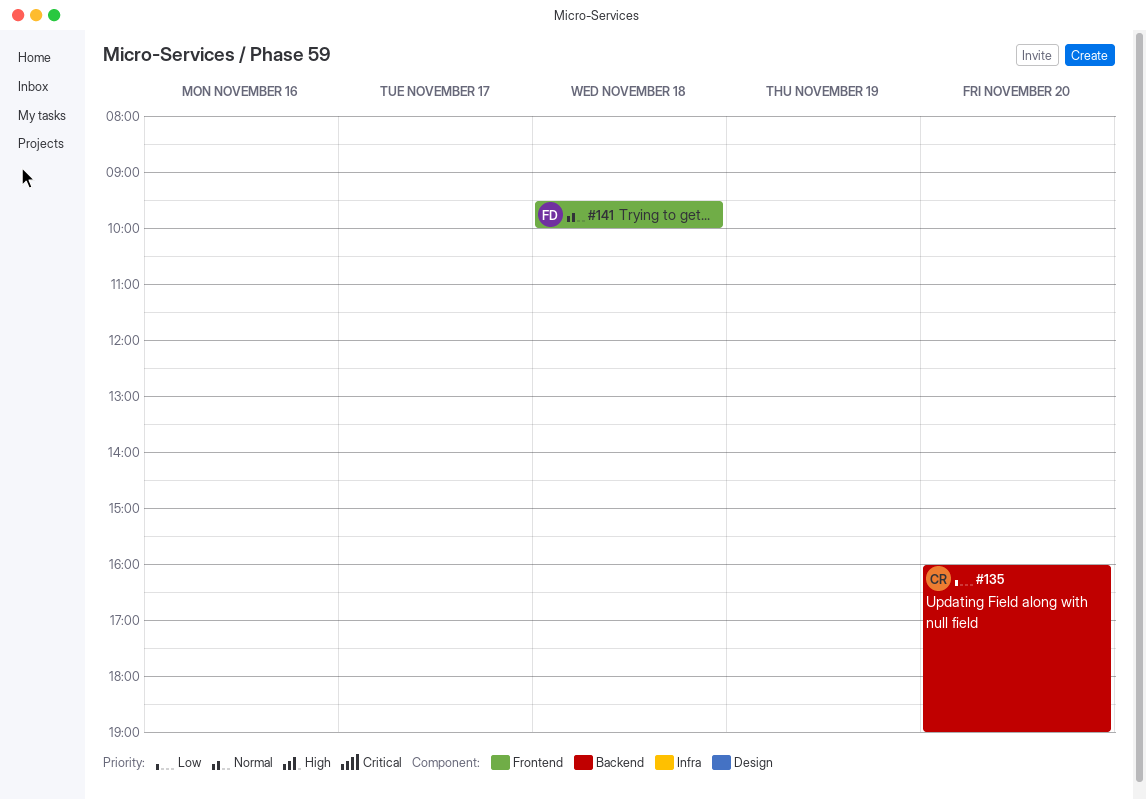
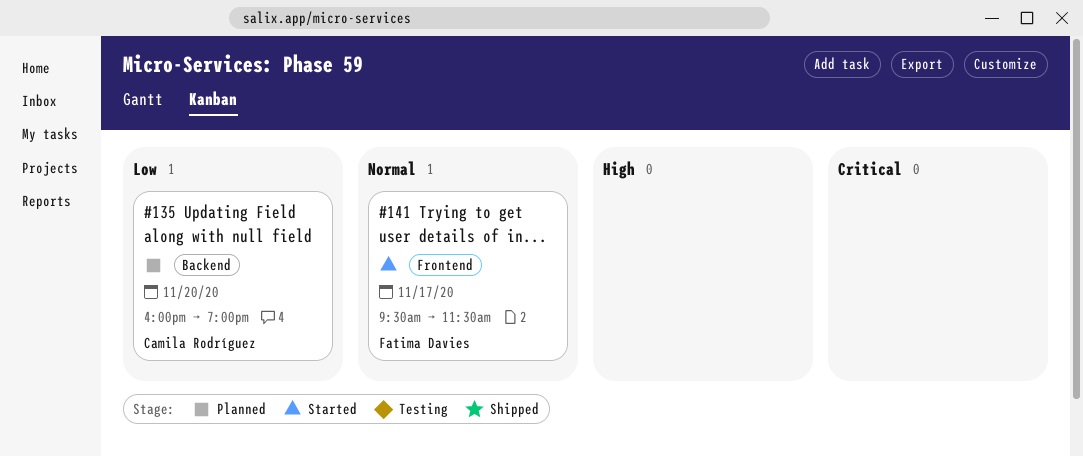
#141, day: Nov 18 -> Nov 17
#141, ends: 10:00 -> 11:30

